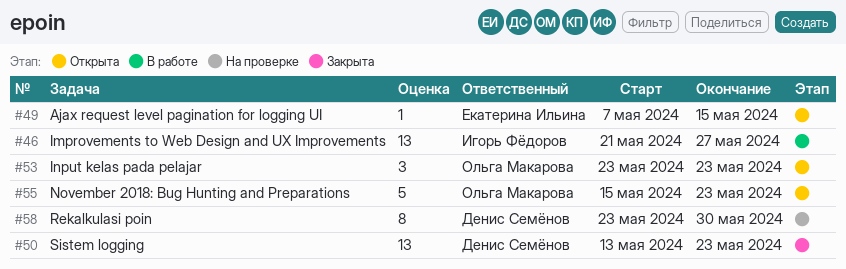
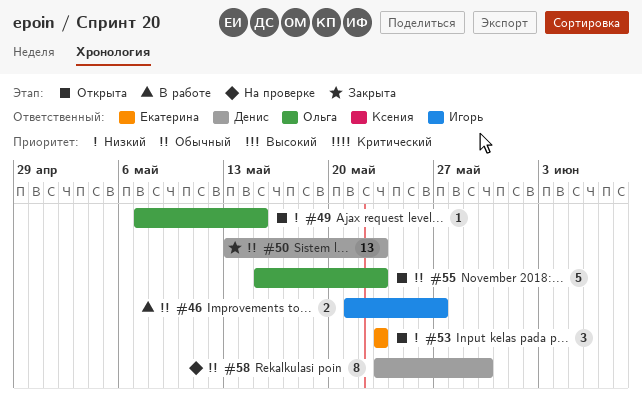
#46, estimate: 13 -> 2
#49, owner: Екатерина Ильина -> Ольга Макарова
#53, owner: Ольга Макарова -> Екатерина Ильина

